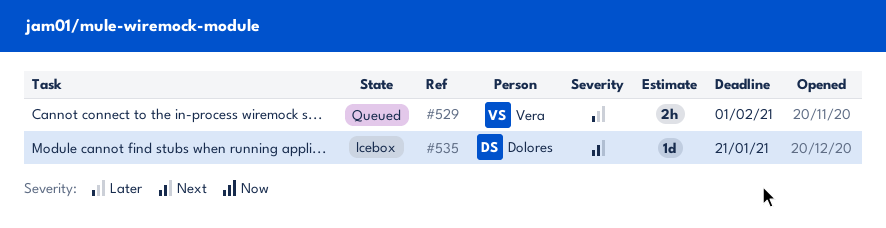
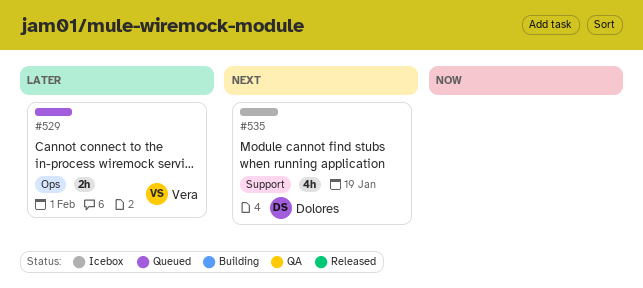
#535, estimate: 1d -> 4h
#535, due: Jan 21 -> Jan 19

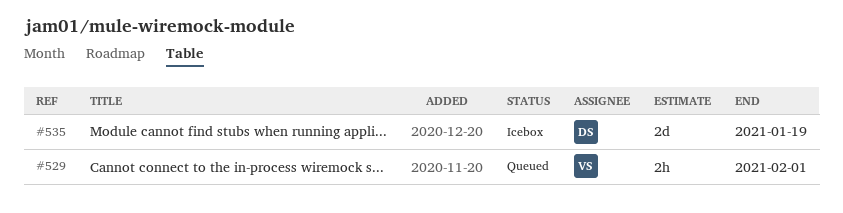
#535, estimate: 4h -> 2d

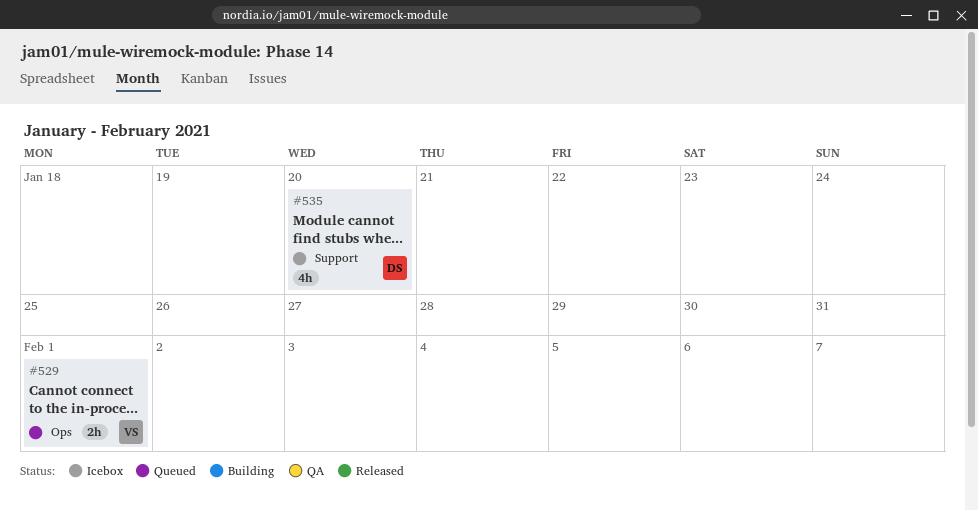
#535, estimate: 2d -> 4h
#535, due: Jan 19 -> Jan 20

